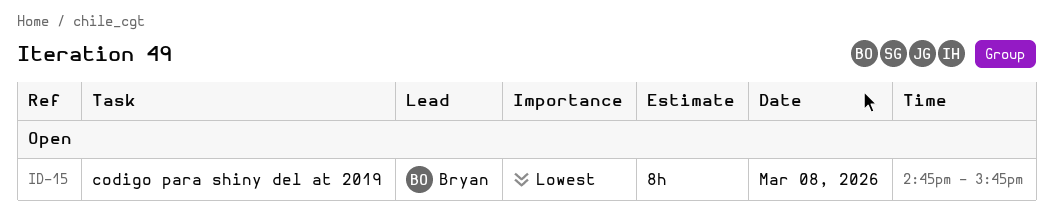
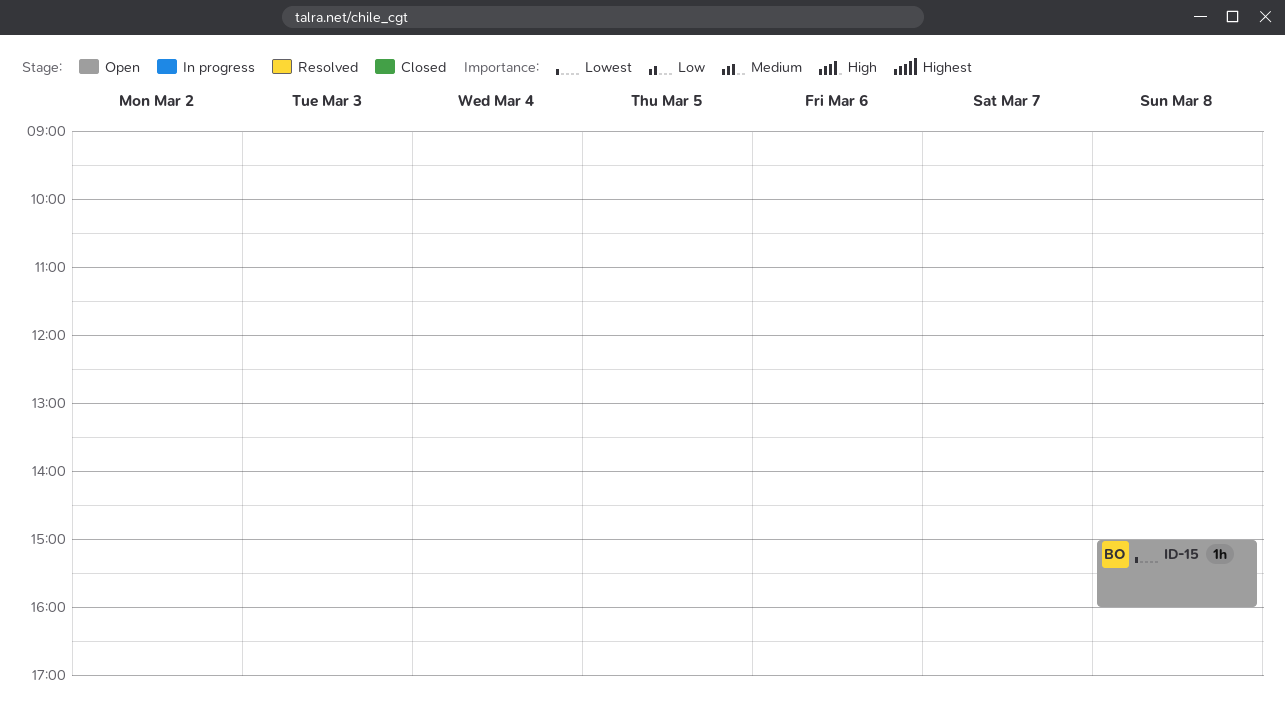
ID-15, estimate: 8h -> 1h
ID-15, begins: 14:45 -> 15:00
ID-15, ends: 15:45 -> 16:00

